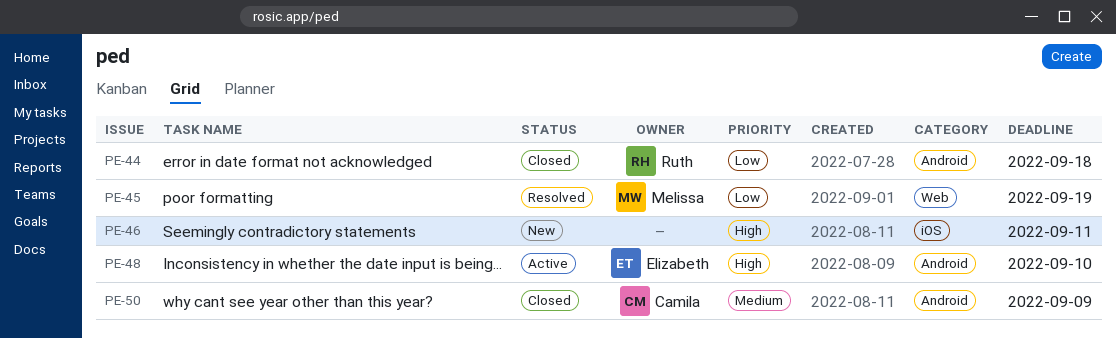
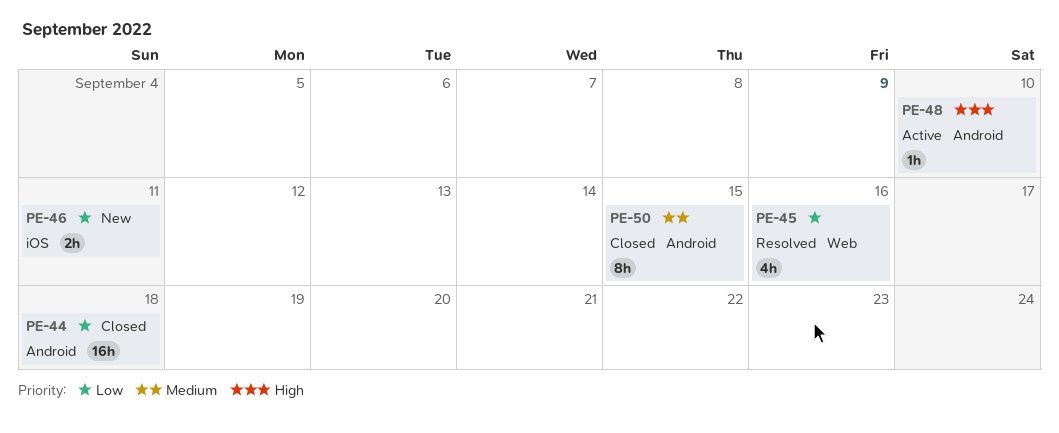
PE-45, due: Sep 19 -> Sep 16
PE-46, priority: High -> Low
PE-50, due: Sep 9 -> Sep 15

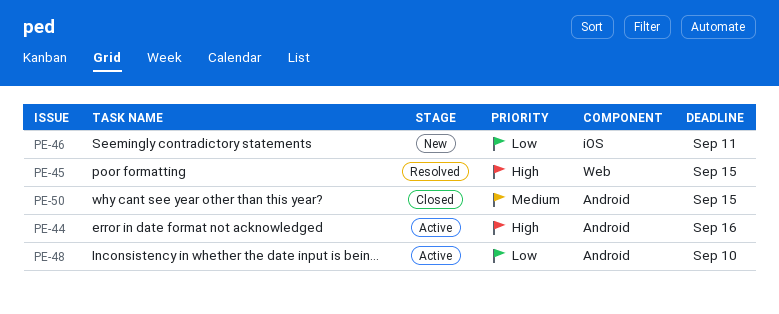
PE-44, status: Closed -> Active
PE-44, priority: Low -> High
PE-44, due: Sep 18 -> Sep 16
PE-45, priority: Low -> High
PE-45, due: Sep 16 -> Sep 15
PE-48, priority: High -> Low

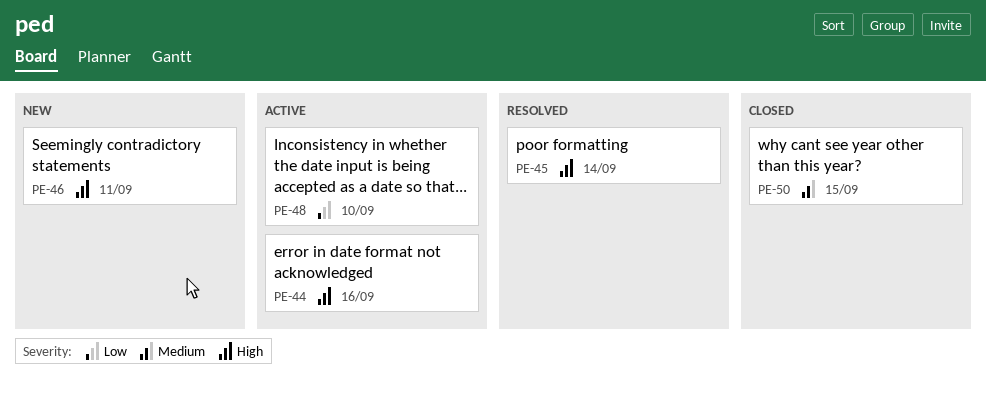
PE-45, due: Sep 15 -> Sep 14
PE-46, priority: Low -> High

